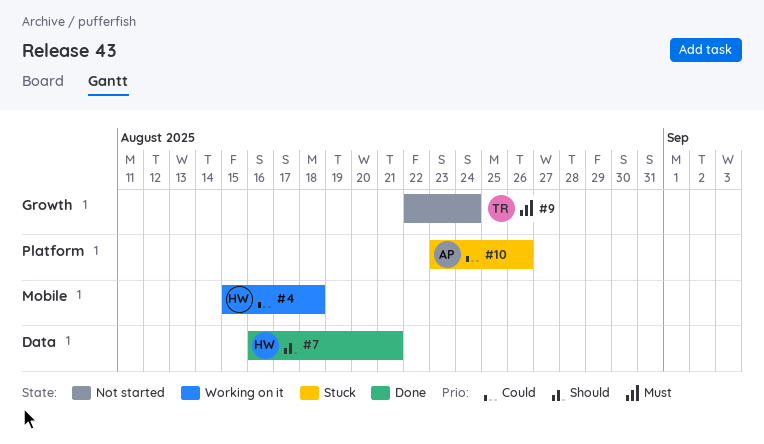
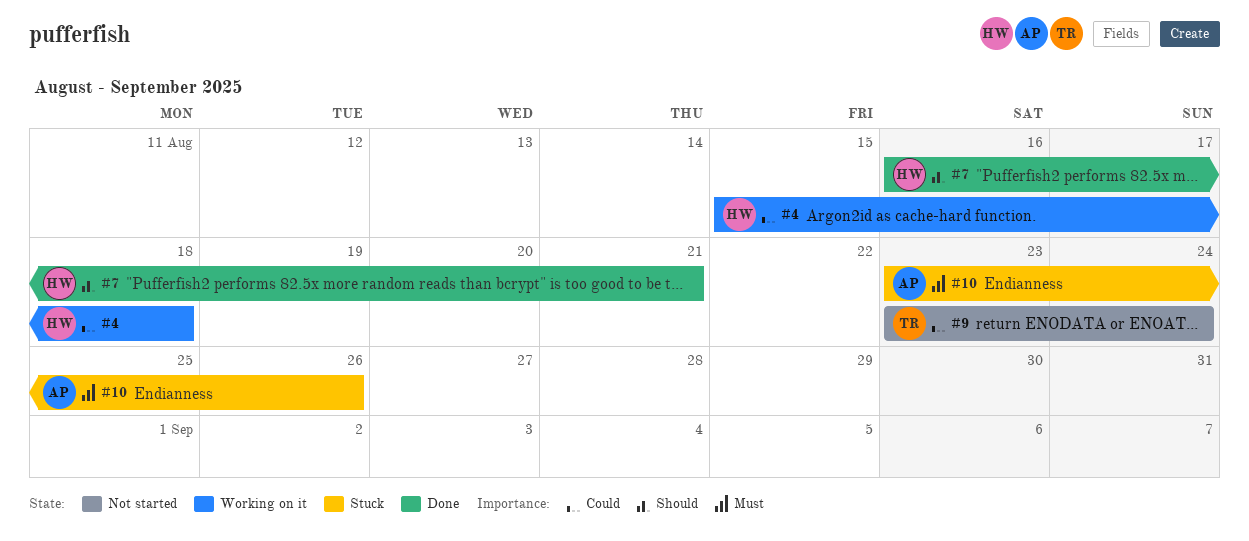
#9, priority: Must -> Could
#9, start: Aug 22 -> Aug 23
#10, priority: Could -> Must

